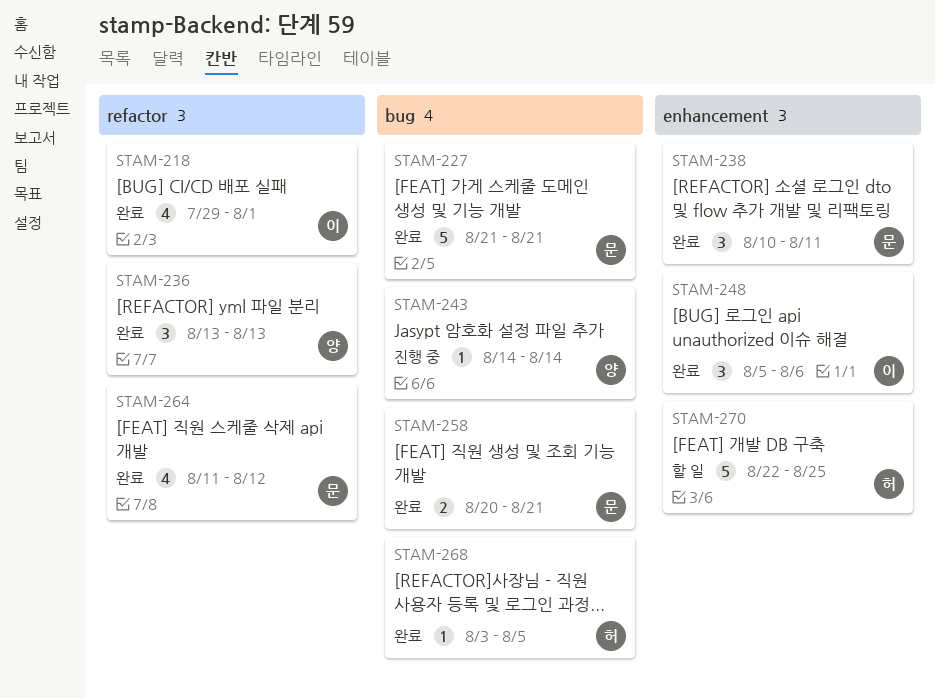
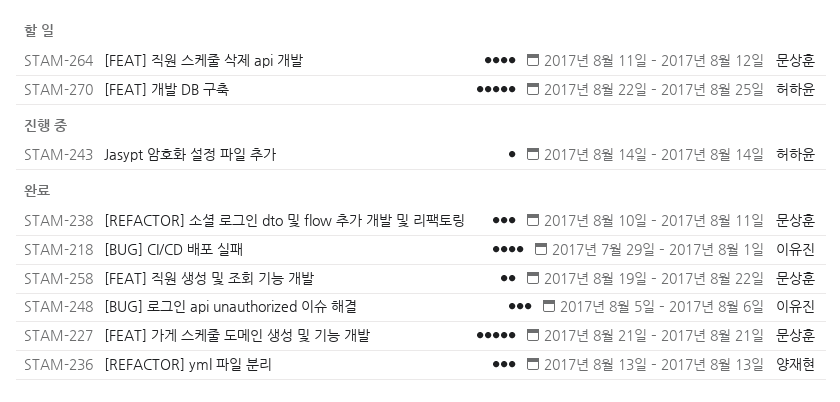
STAM-243, owner: 양재현 -> 허하윤
STAM-258, start: Aug 20 -> Aug 19
STAM-258, due: Aug 21 -> Aug 22
STAM-264, status: 완료 -> 할 일
STAM-268: present -> none

